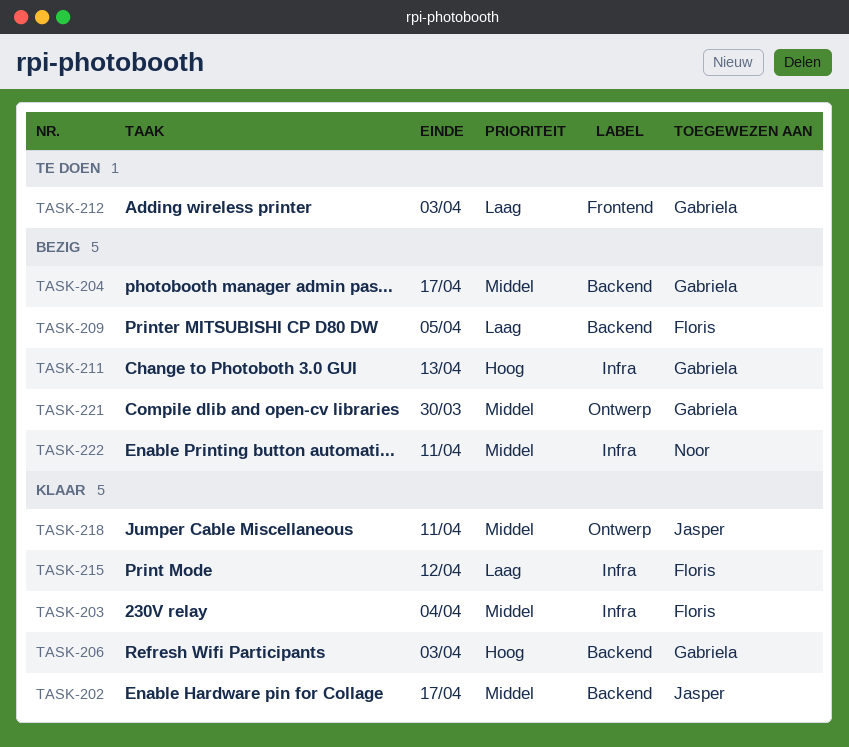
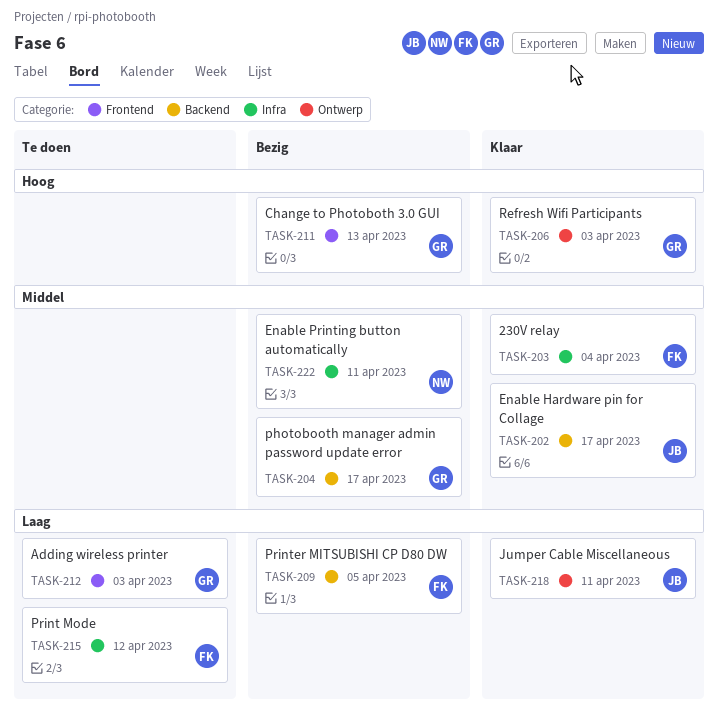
TASK-206, label: Backend -> Ontwerp
TASK-211, label: Infra -> Frontend
TASK-215, status: Klaar -> Te doen
TASK-218, priority: Middel -> Laag
TASK-221: present -> none

